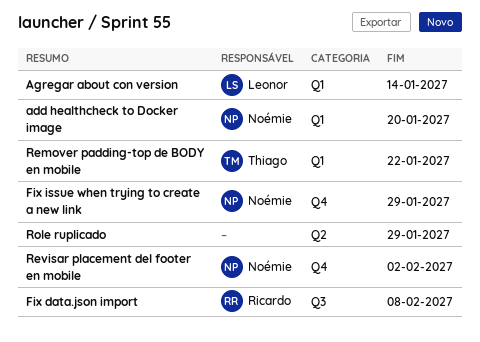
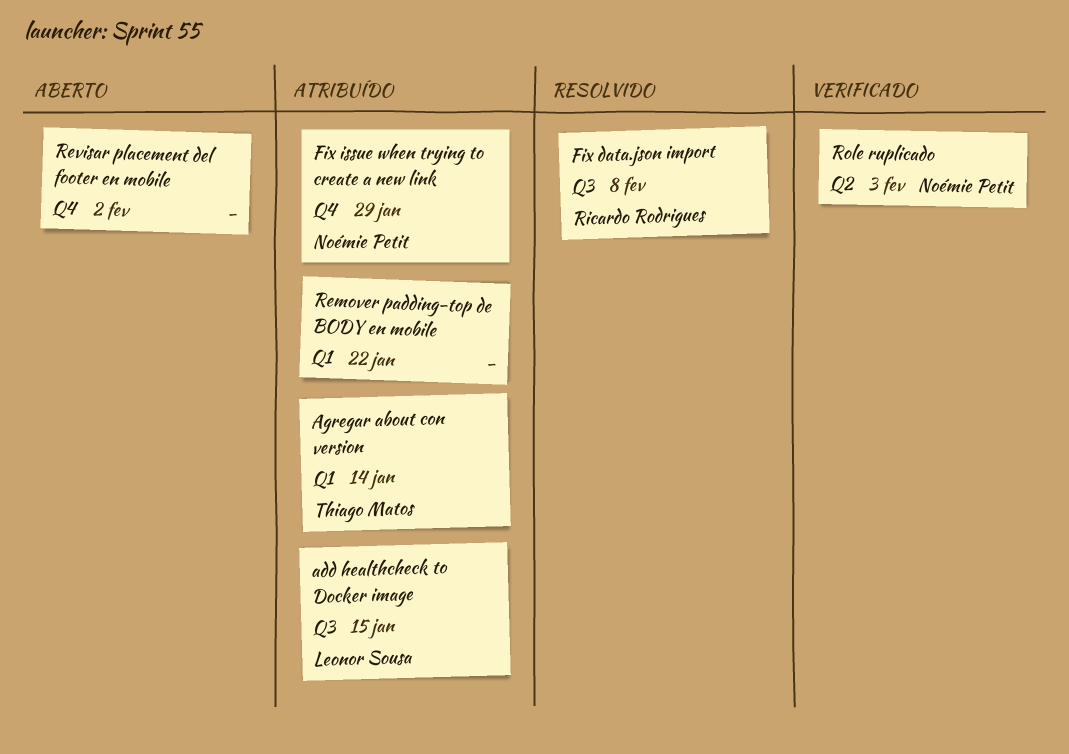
add healthcheck to Docker image, owner: Noémie Petit -> Leonor Sousa
add healthcheck to Docker image, label: Q1 -> Q3
add healthcheck to Docker image, due: Jan 20 -> Jan 15
Agregar about con version, owner: Leonor Sousa -> Thiago Matos
Remover padding-top de BODY en mobile, owner: Thiago Matos -> none
Revisar placement del footer en mobile, owner: Noémie Petit -> none
Role ruplicado, owner: none -> Noémie Petit
Role ruplicado, due: Jan 29 -> Feb 3

